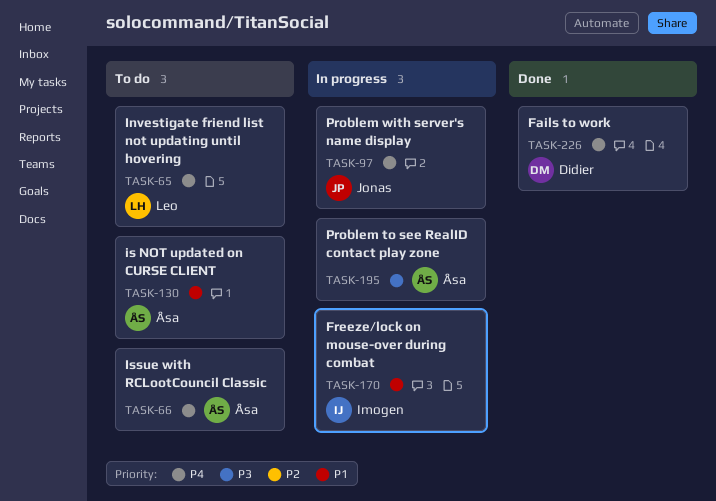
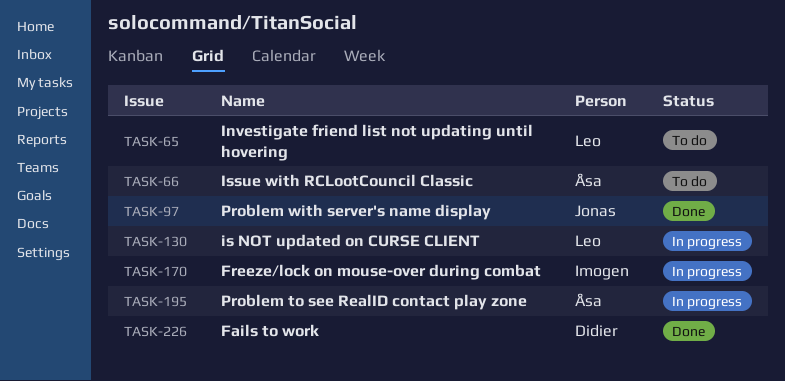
TASK-97, status: In progress -> Done
TASK-130, status: To do -> In progress
TASK-130, owner: Åsa -> Leo

